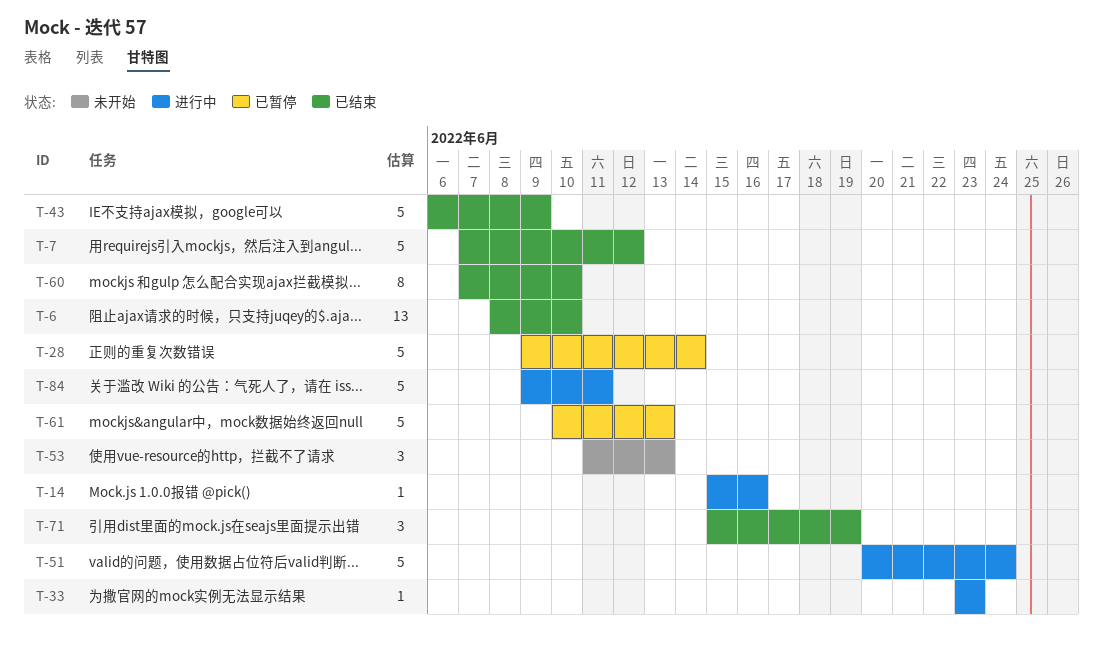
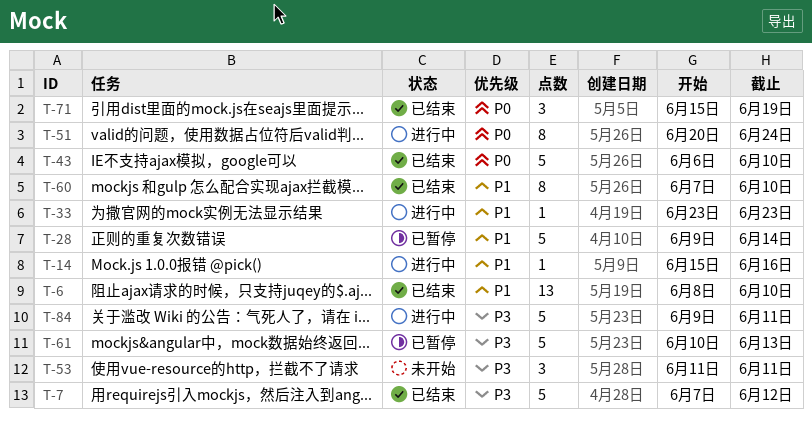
T-43, due: Jun 9 -> Jun 10
T-51, estimate: 5 -> 8
T-53, due: Jun 13 -> Jun 11

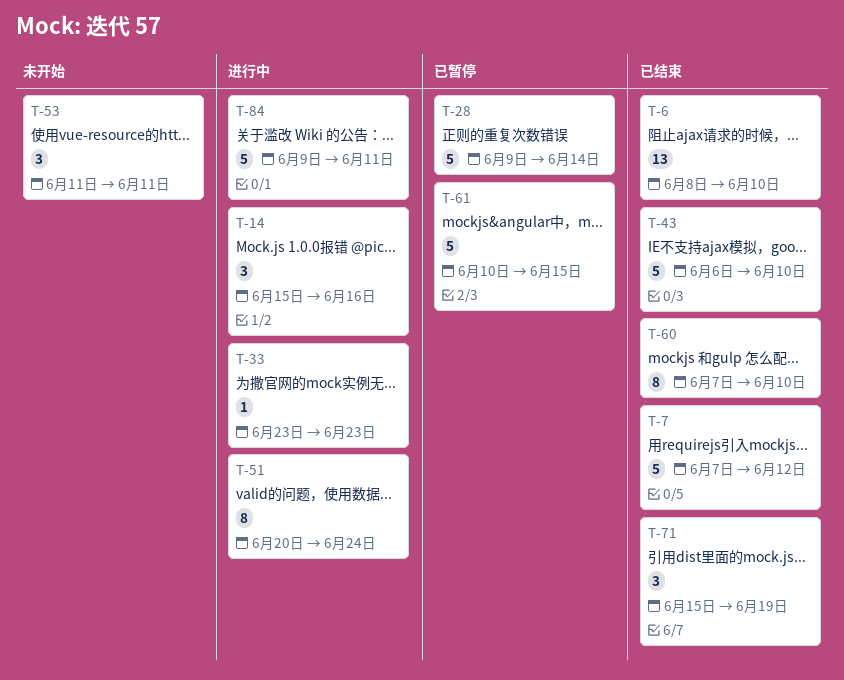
T-14, estimate: 1 -> 3
T-61, due: Jun 13 -> Jun 15

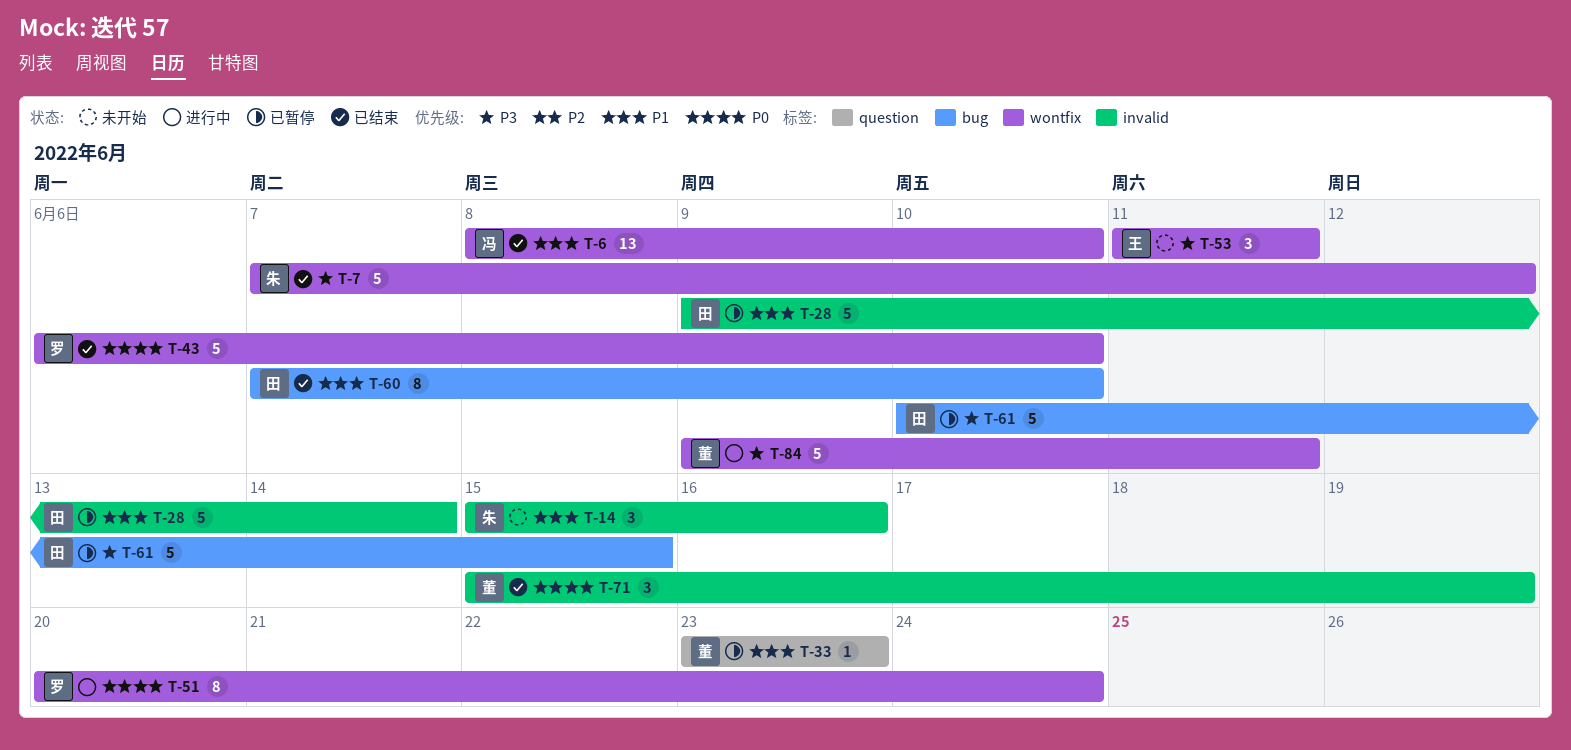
T-14, status: 进行中 -> 未开始
T-33, status: 进行中 -> 已暂停

